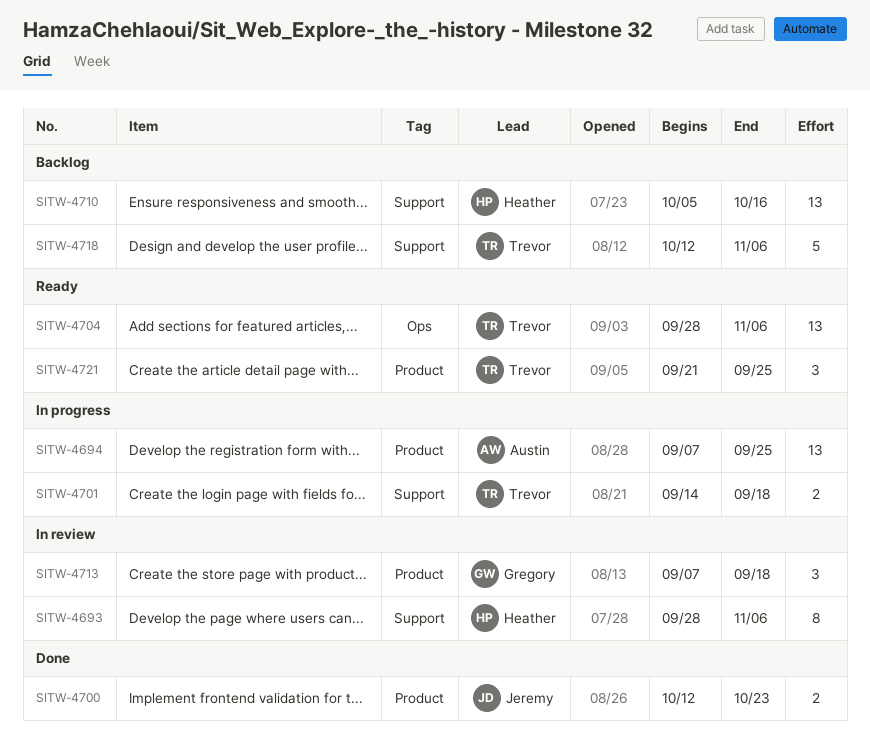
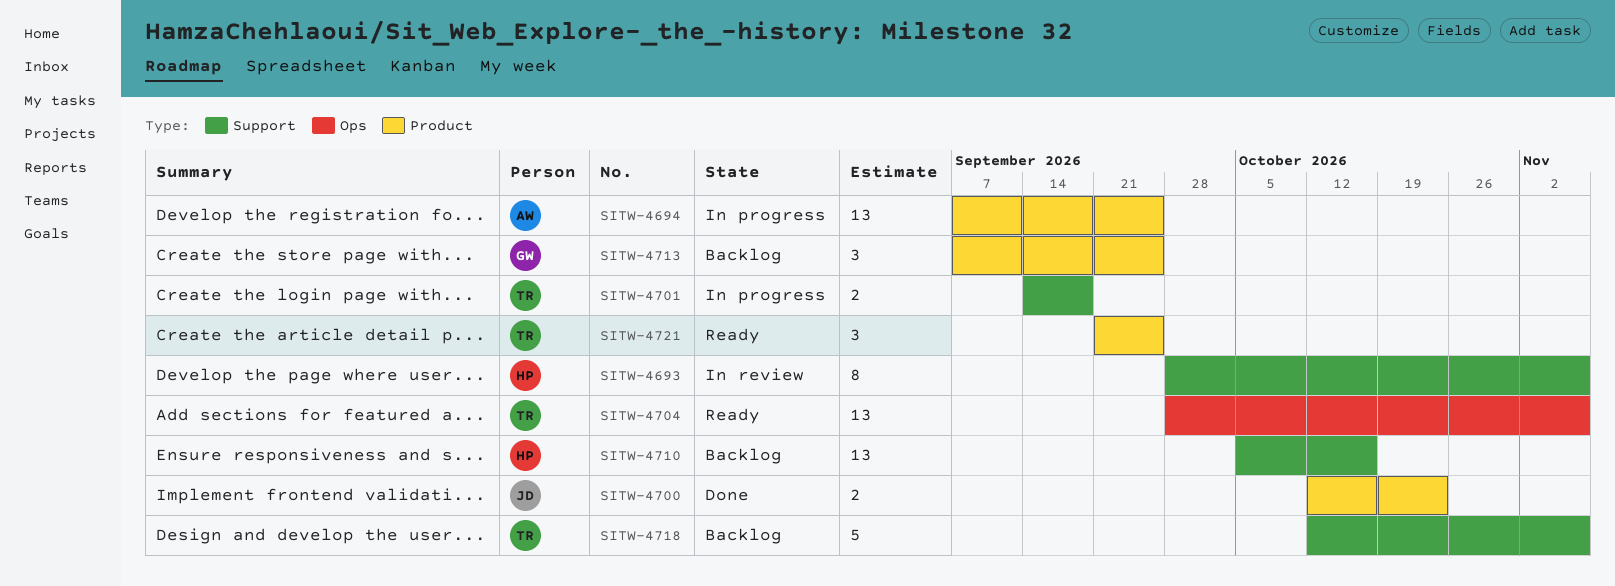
SITW-4713, status: In review -> Backlog
SITW-4713, due: Sep 18 -> Sep 25

